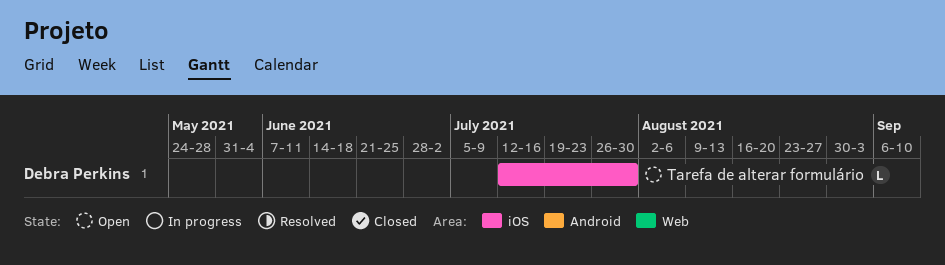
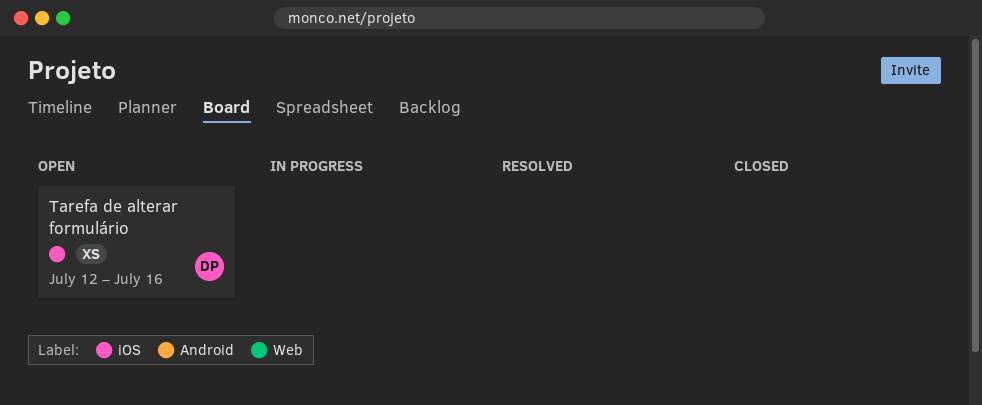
Tarefa de alterar formulário, estimate: L -> XS
Tarefa de alterar formulário, due: Jul 30 -> Jul 16

